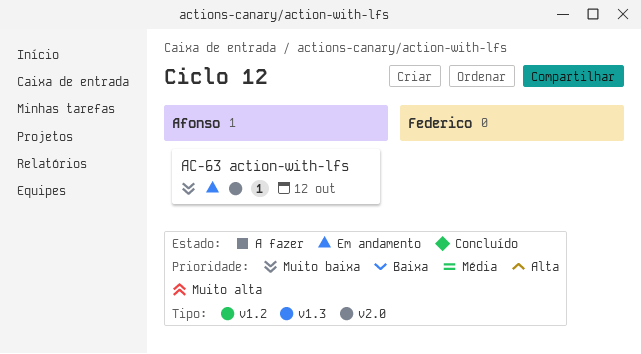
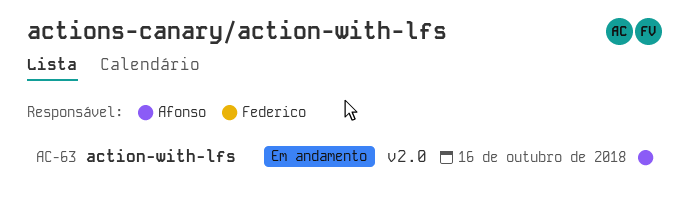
AC-63, due: Oct 12 -> Oct 16

